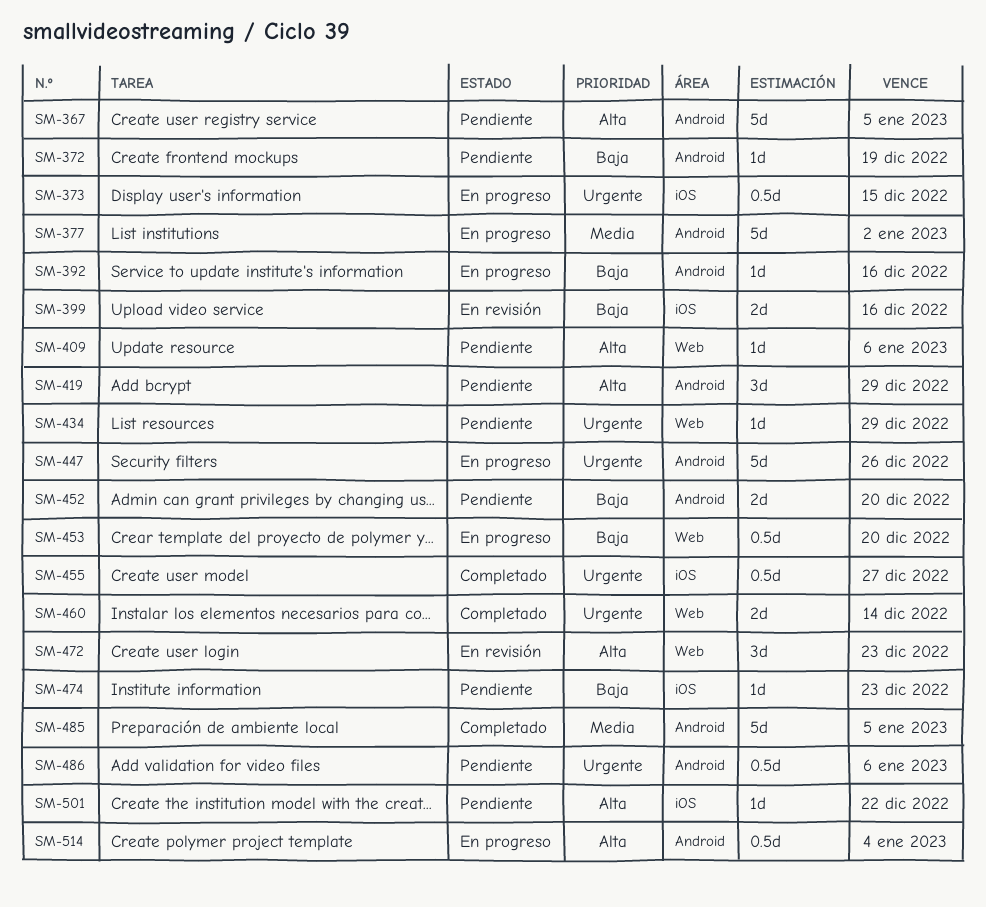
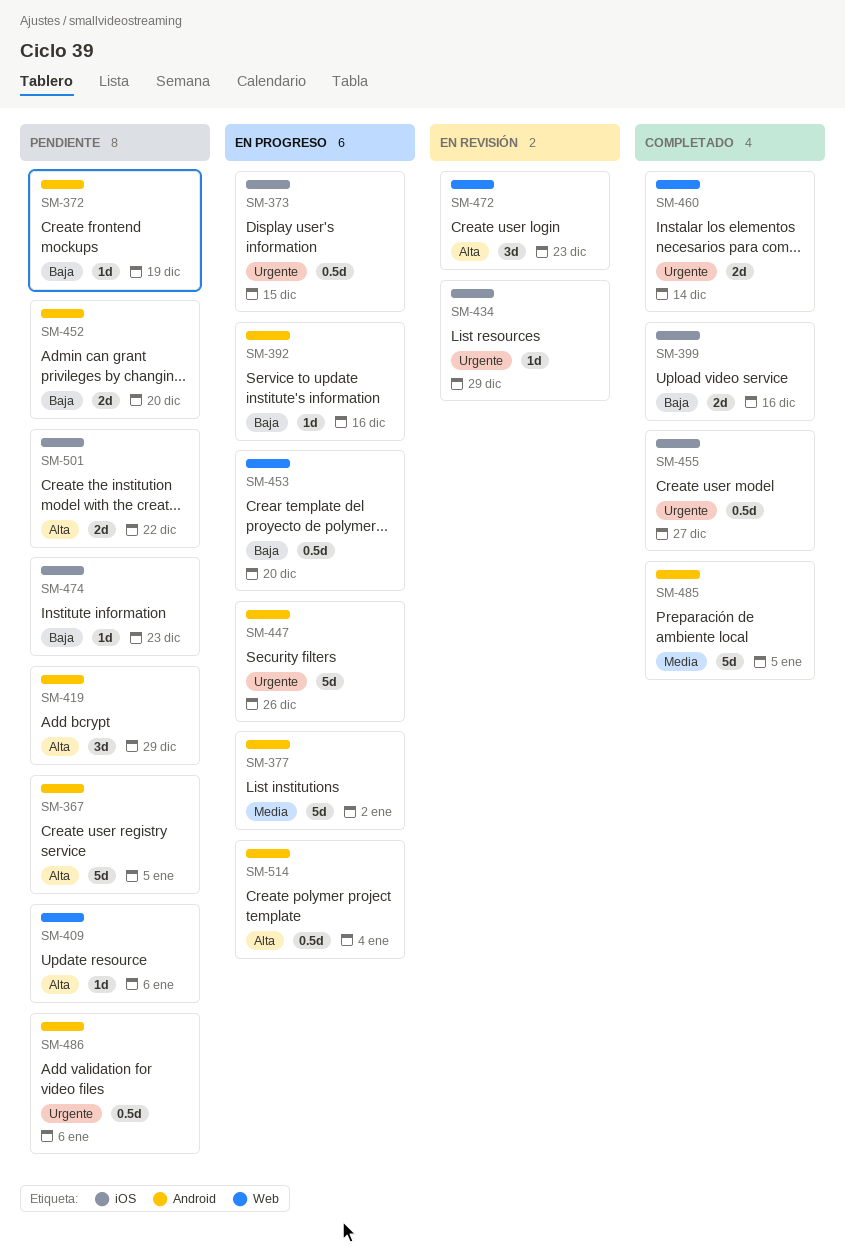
SM-399, status: En revisión -> Completado
SM-434, status: Pendiente -> En revisión
SM-434, label: Web -> iOS
SM-501, estimate: 1d -> 2d

